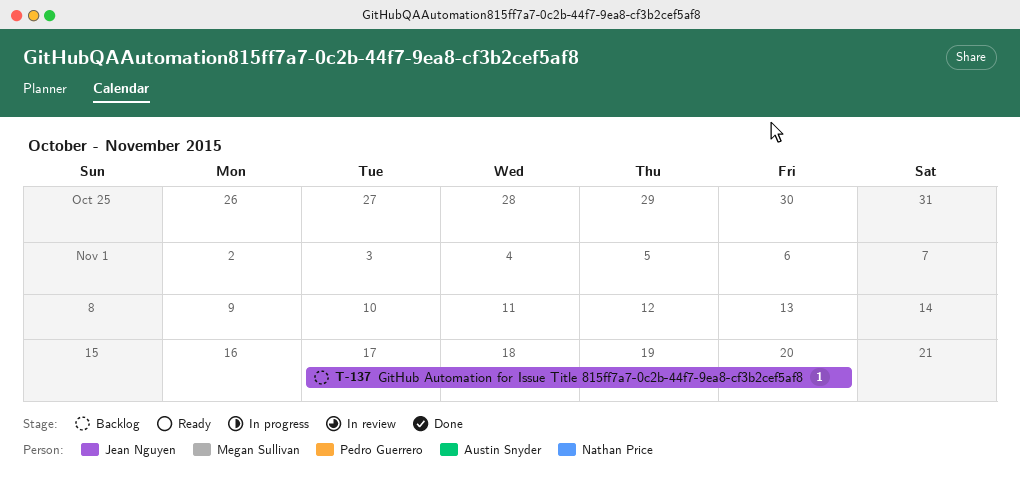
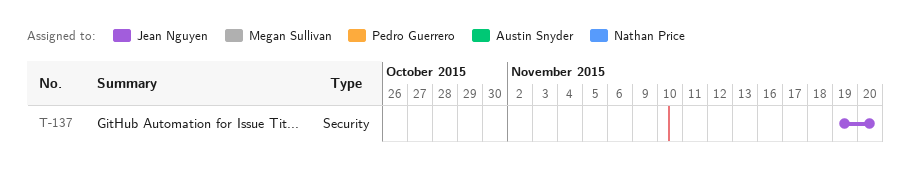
T-137, start: Nov 17 -> Nov 19

